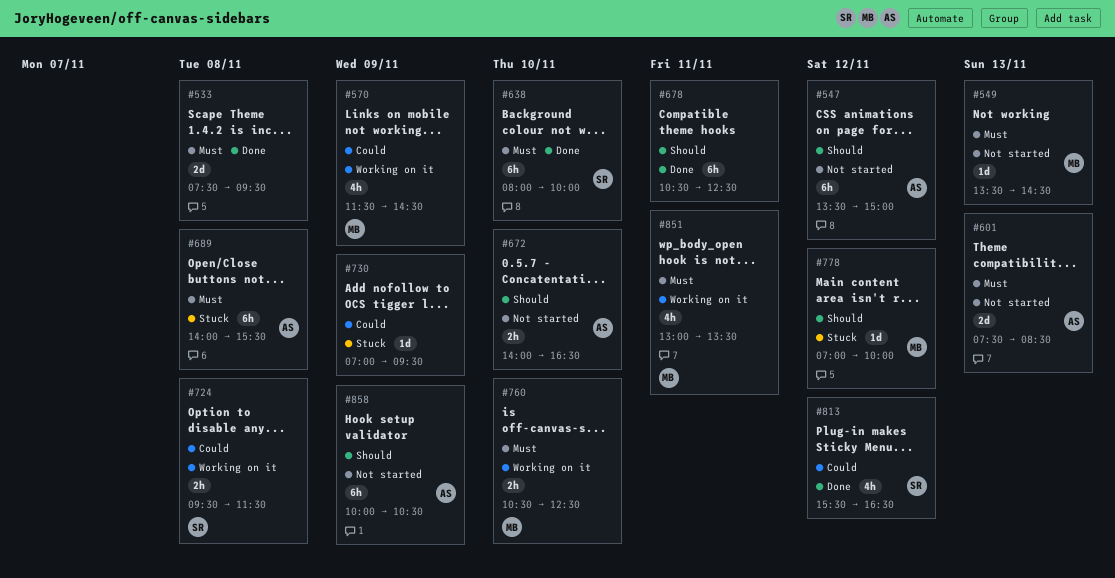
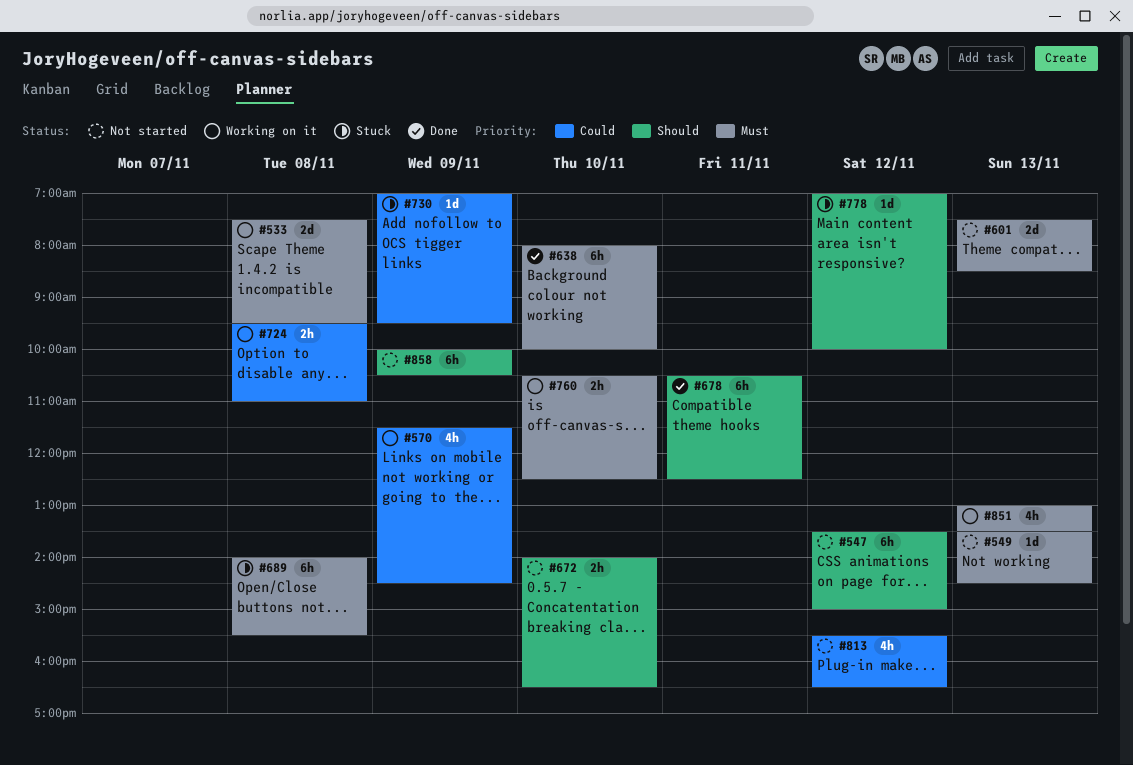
#533, status: Done -> Working on it
#724, ends: 11:30 -> 11:00
#813, status: Done -> Not started
#851, day: Nov 11 -> Nov 13

